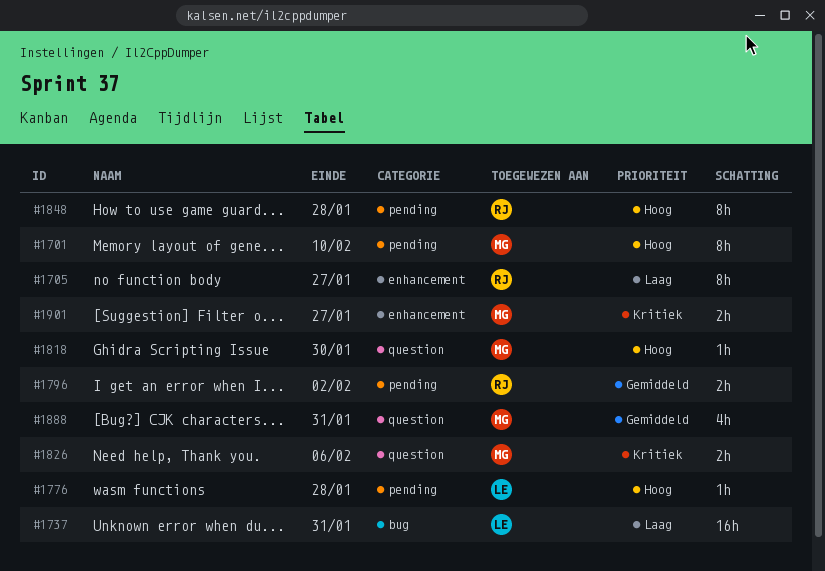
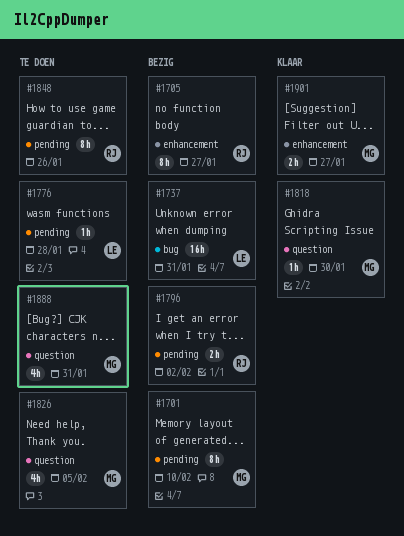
#1826, estimate: 2h -> 4h
#1826, due: Feb 6 -> Feb 5
#1848, due: Jan 28 -> Jan 26

